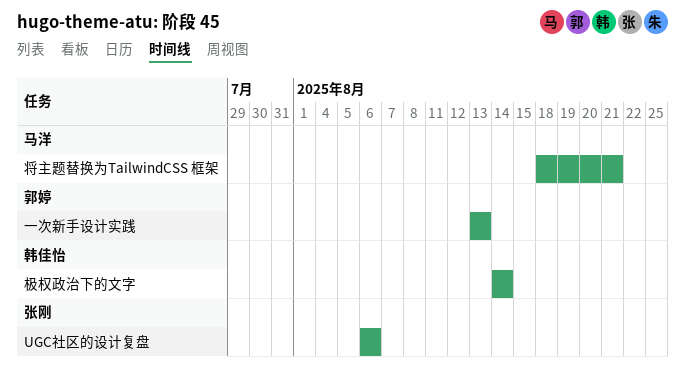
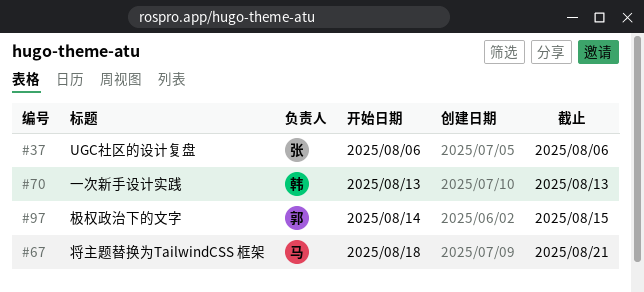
一次新手设计实践, owner: 郭婷 -> 韩佳怡
极权政治下的文字, owner: 韩佳怡 -> 郭婷
极权政治下的文字, due: Aug 14 -> Aug 15

